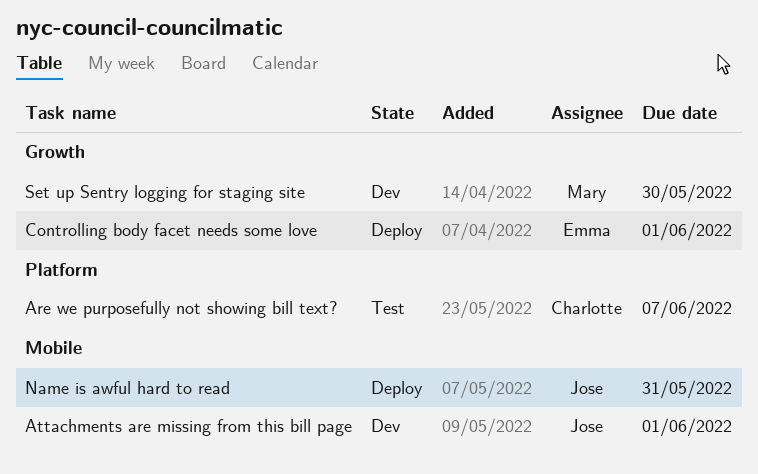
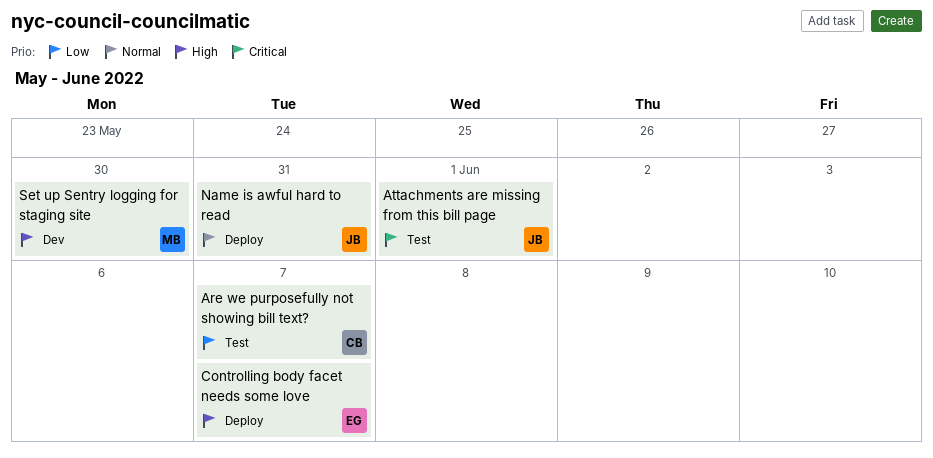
Attachments are missing from this bill page, status: Dev -> Test
Controlling body facet needs some love, due: Jun 1 -> Jun 7

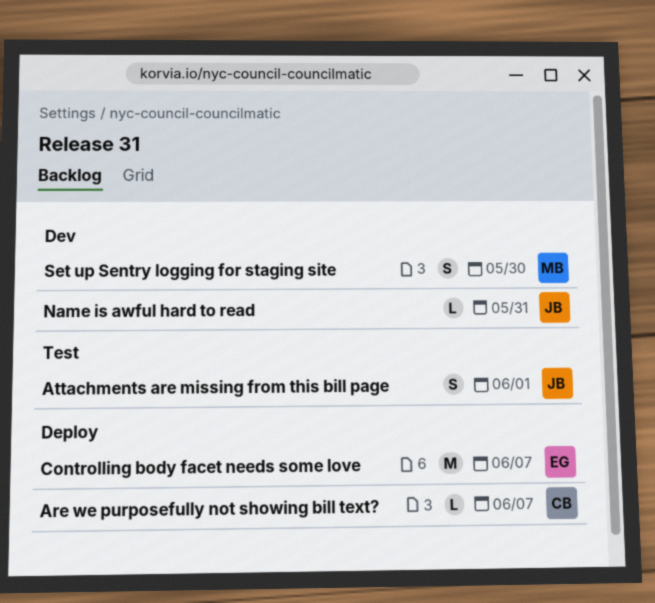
Are we purposefully not showing bill text?, status: Test -> Deploy
Name is awful hard to read, status: Deploy -> Dev

